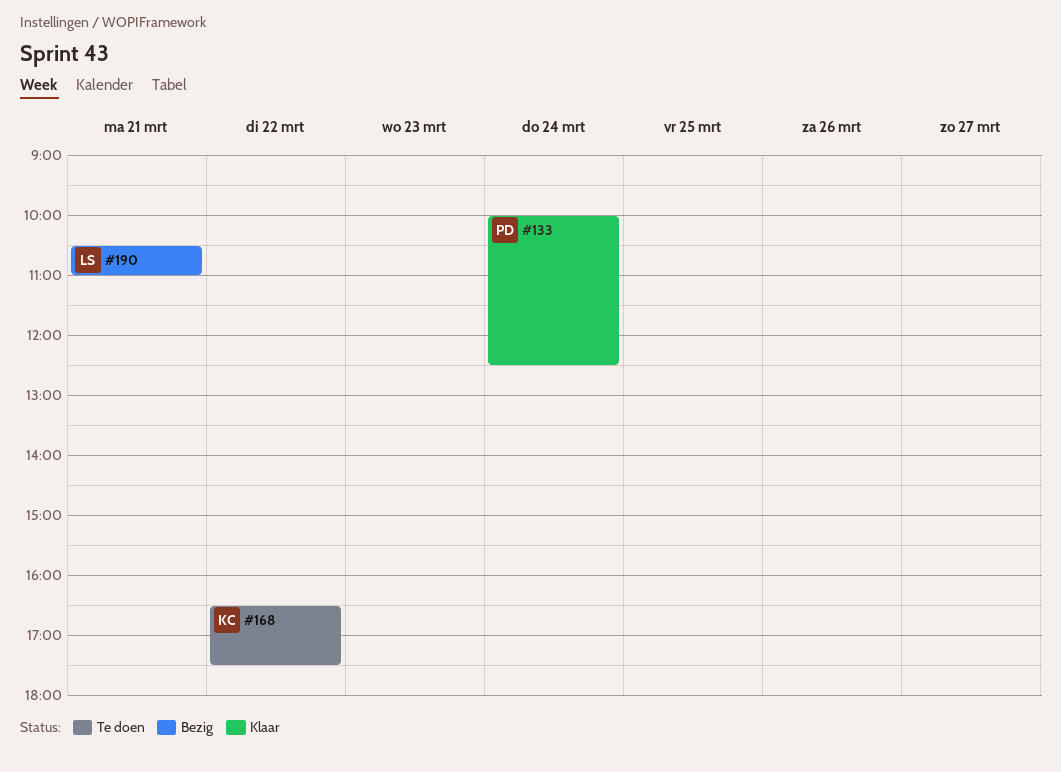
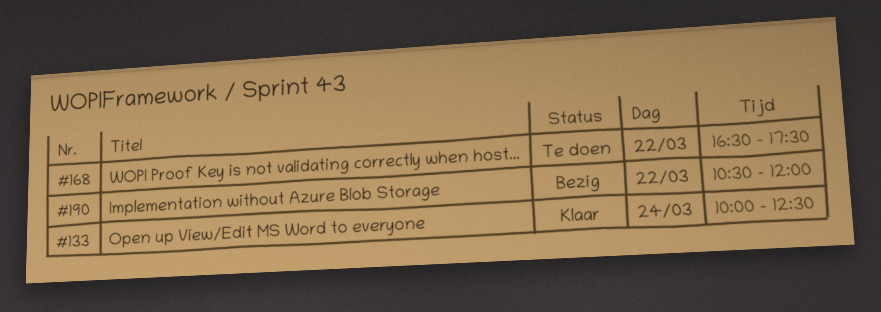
#190, day: Mar 21 -> Mar 22
#190, ends: 11:00 -> 12:00

